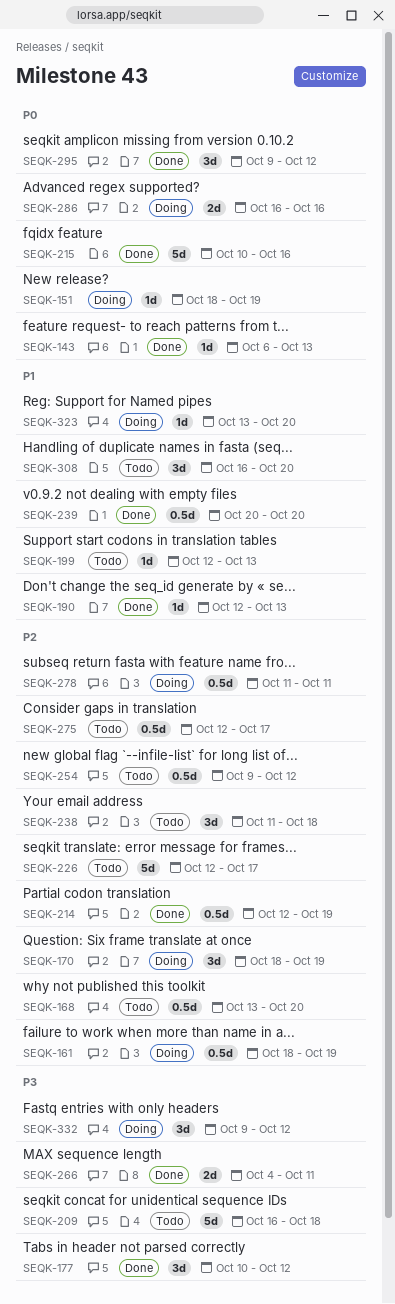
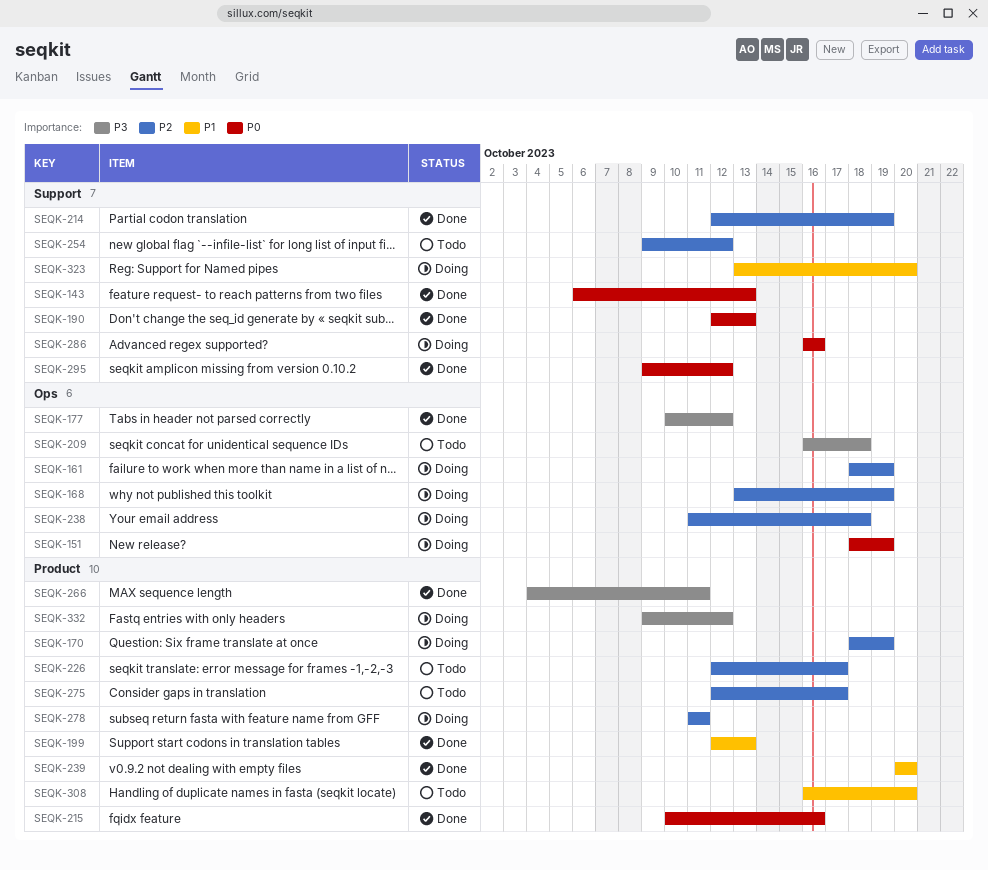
SEQK-168, status: Todo -> Doing
SEQK-168, due: Oct 20 -> Oct 19
SEQK-190, priority: P1 -> P0
SEQK-199, status: Todo -> Done
SEQK-238, status: Todo -> Doing

